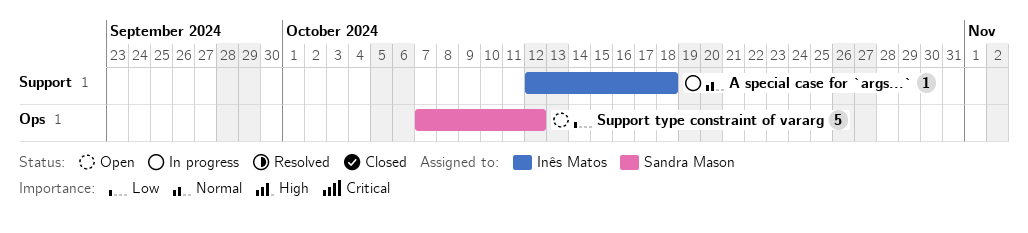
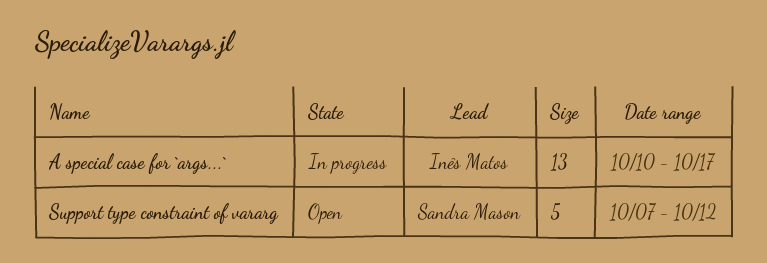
A special case for `args...`, estimate: 1 -> 13
A special case for `args...`, start: Oct 12 -> Oct 10
A special case for `args...`, due: Oct 18 -> Oct 17

